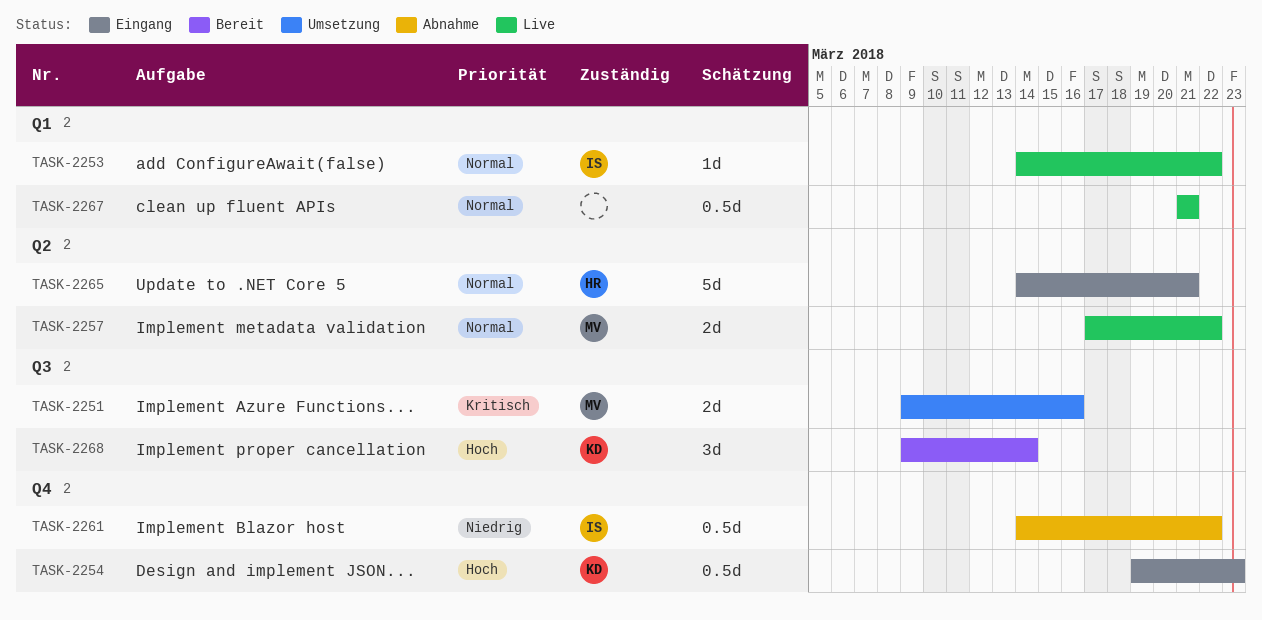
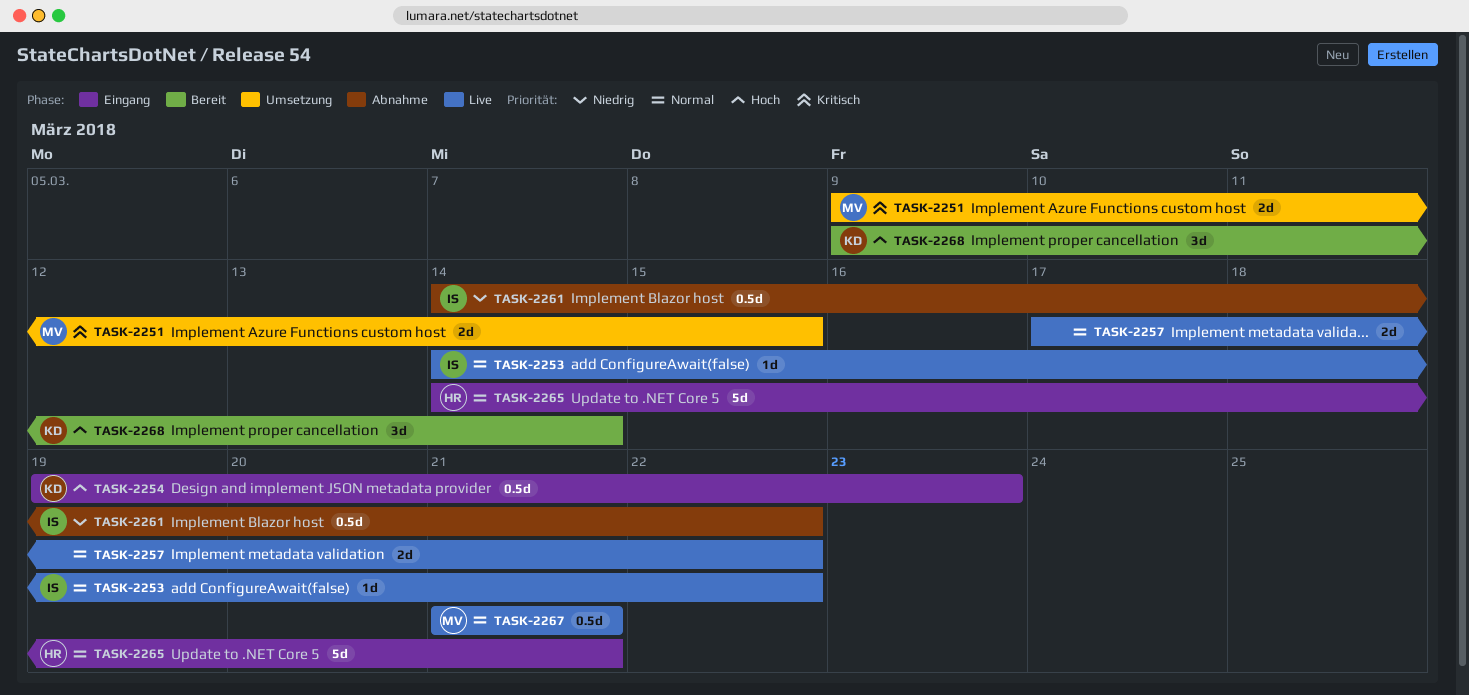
TASK-2251, due: Mar 16 -> Mar 15
TASK-2257, owner: MV -> none
TASK-2267, owner: none -> MV

